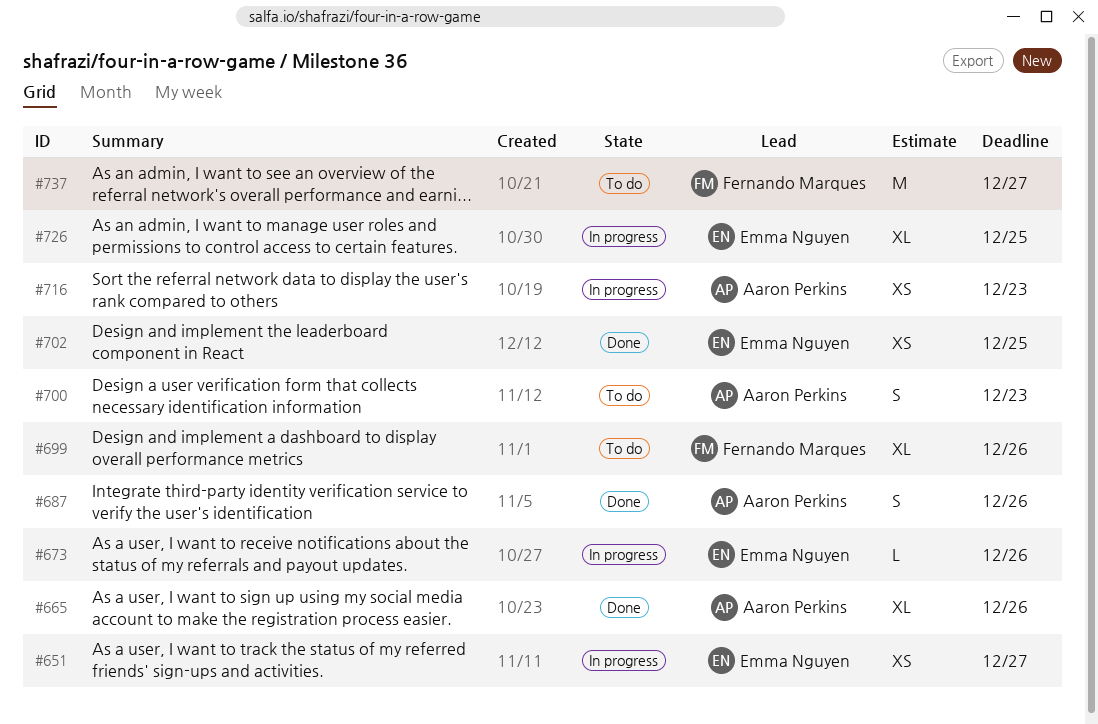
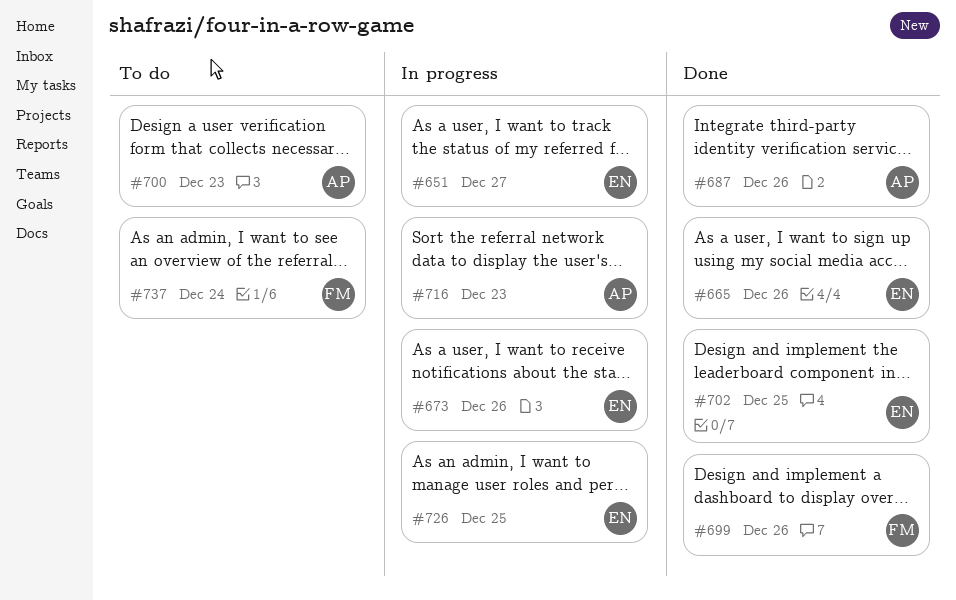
#665, owner: Aaron Perkins -> Emma Nguyen
#699, status: To do -> Done
#737, due: Dec 27 -> Dec 24

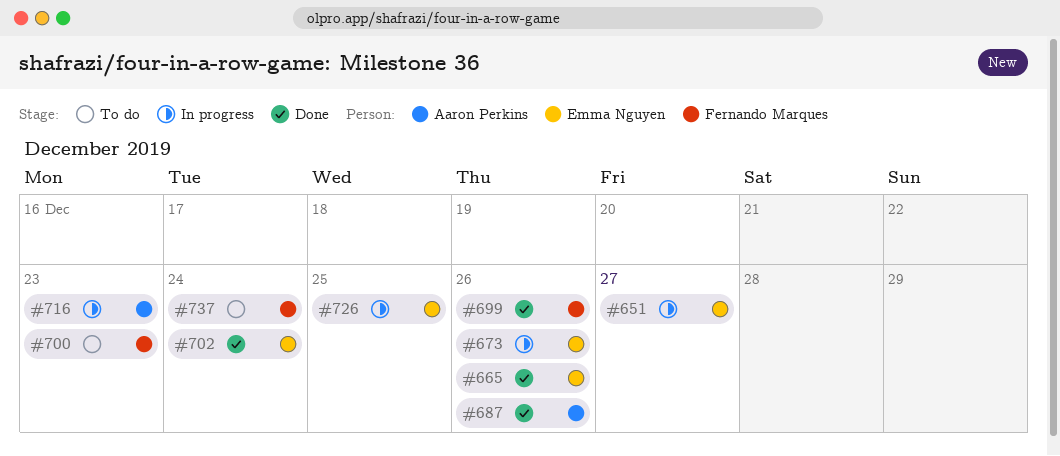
#700, owner: Aaron Perkins -> Fernando Marques
#702, due: Dec 25 -> Dec 24

